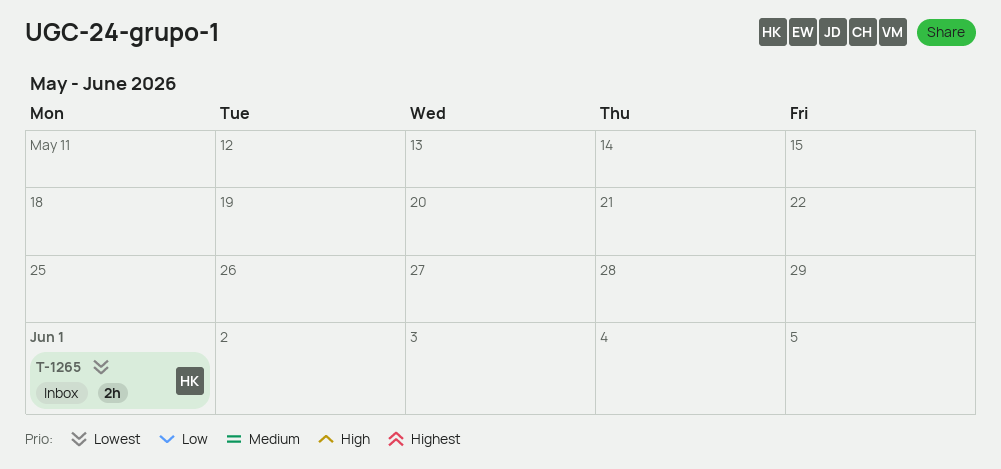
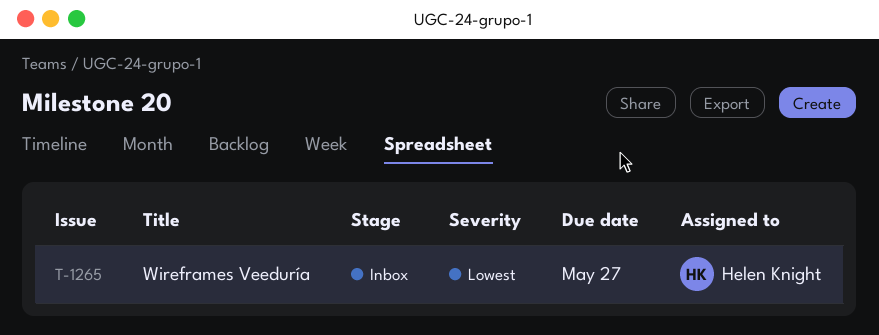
T-1265, due: Jun 1 -> May 27

